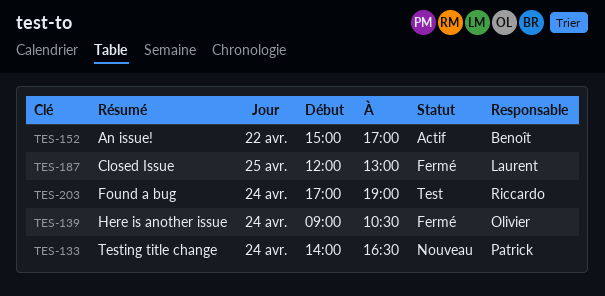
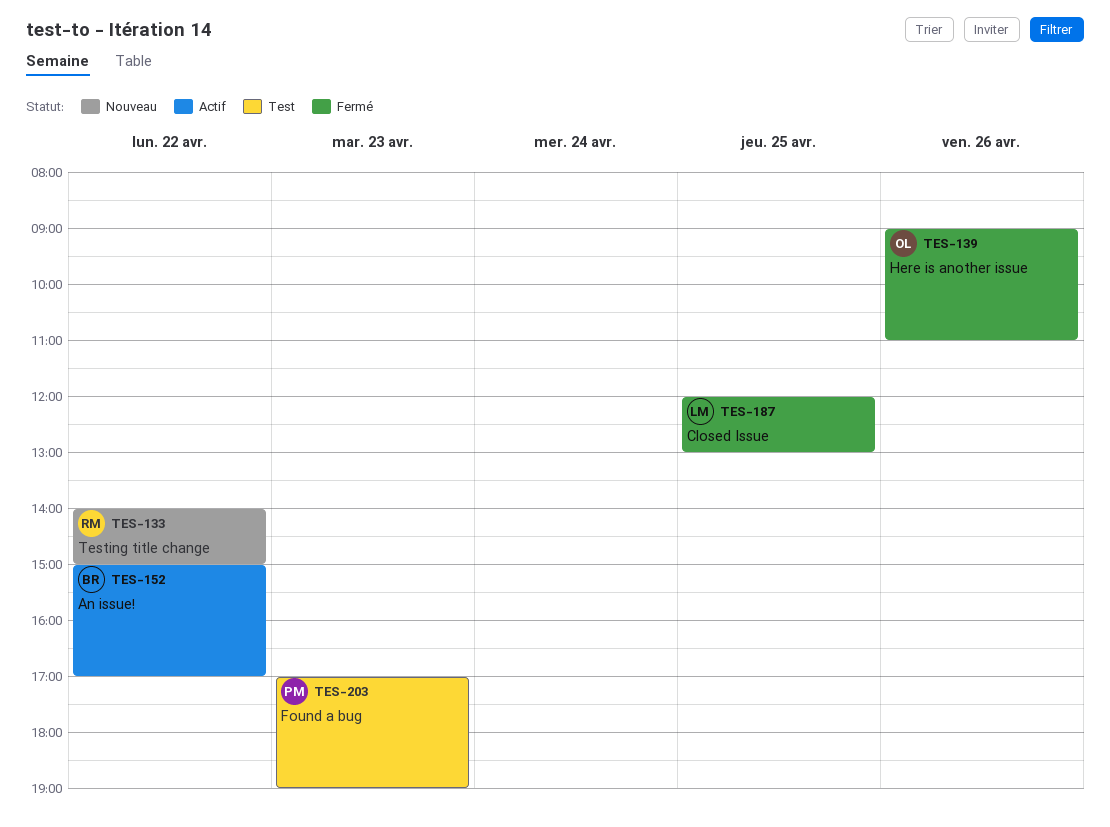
TES-133, owner: Patrick -> Riccardo
TES-133, day: Apr 24 -> Apr 22
TES-133, ends: 16:30 -> 15:00
TES-139, day: Apr 24 -> Apr 26
TES-139, ends: 10:30 -> 11:00
TES-203, owner: Riccardo -> Patrick
TES-203, day: Apr 24 -> Apr 23

